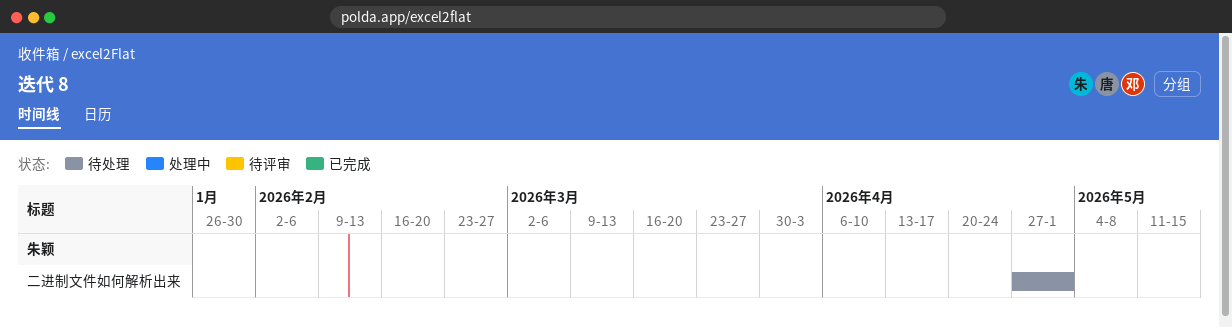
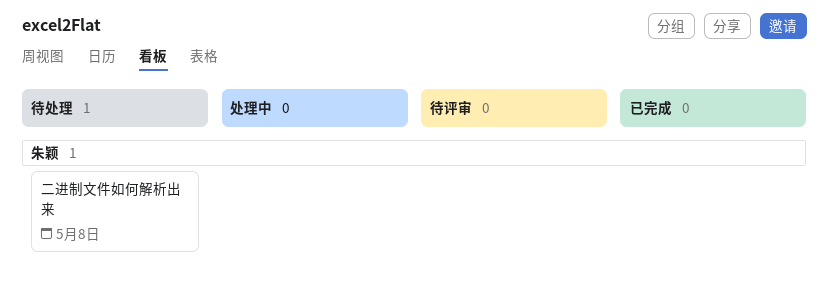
二进制文件如何解析出来, due: May 1 -> May 8

